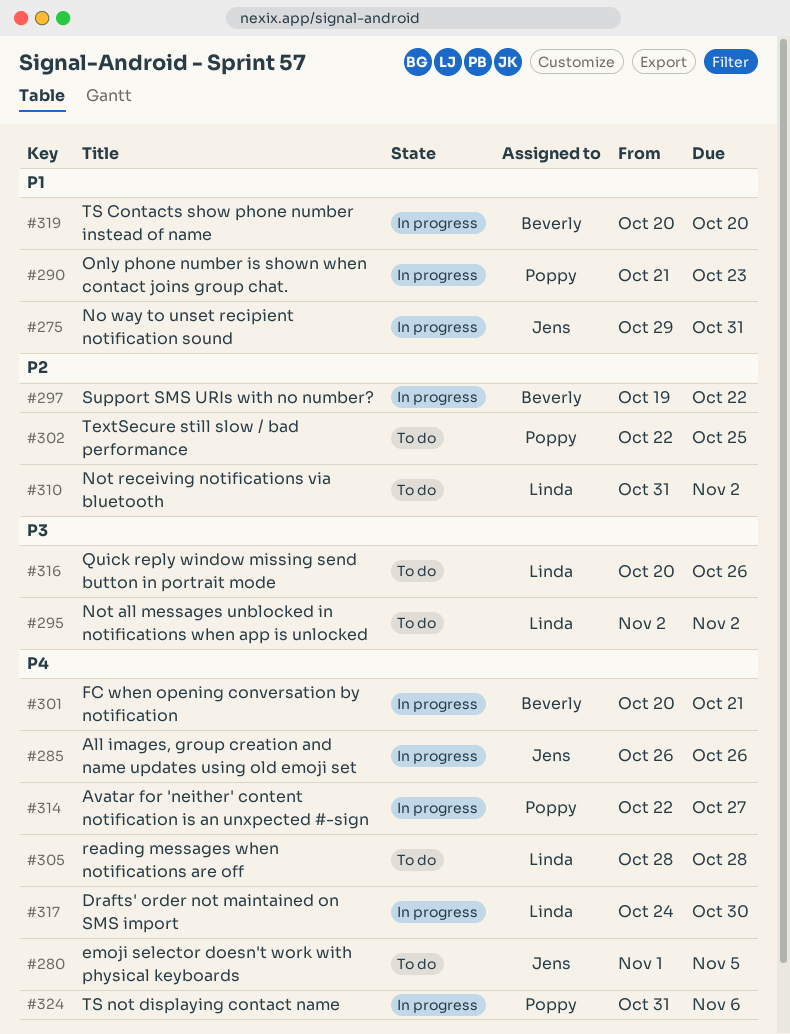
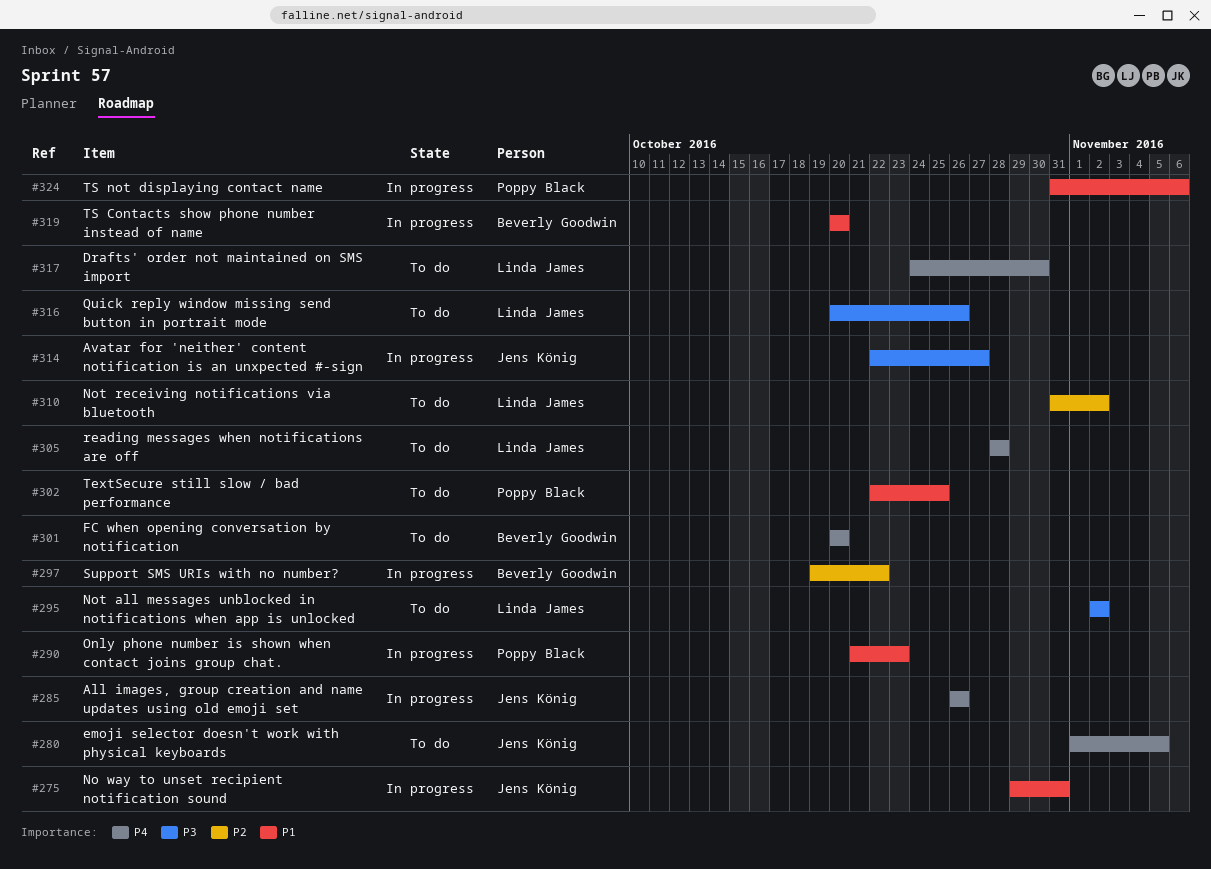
#301, status: In progress -> To do
#301, due: Oct 21 -> Oct 20
#302, priority: P2 -> P1
#314, owner: Poppy Black -> Jens König
#314, priority: P4 -> P3
#317, status: In progress -> To do
#324, priority: P4 -> P1

